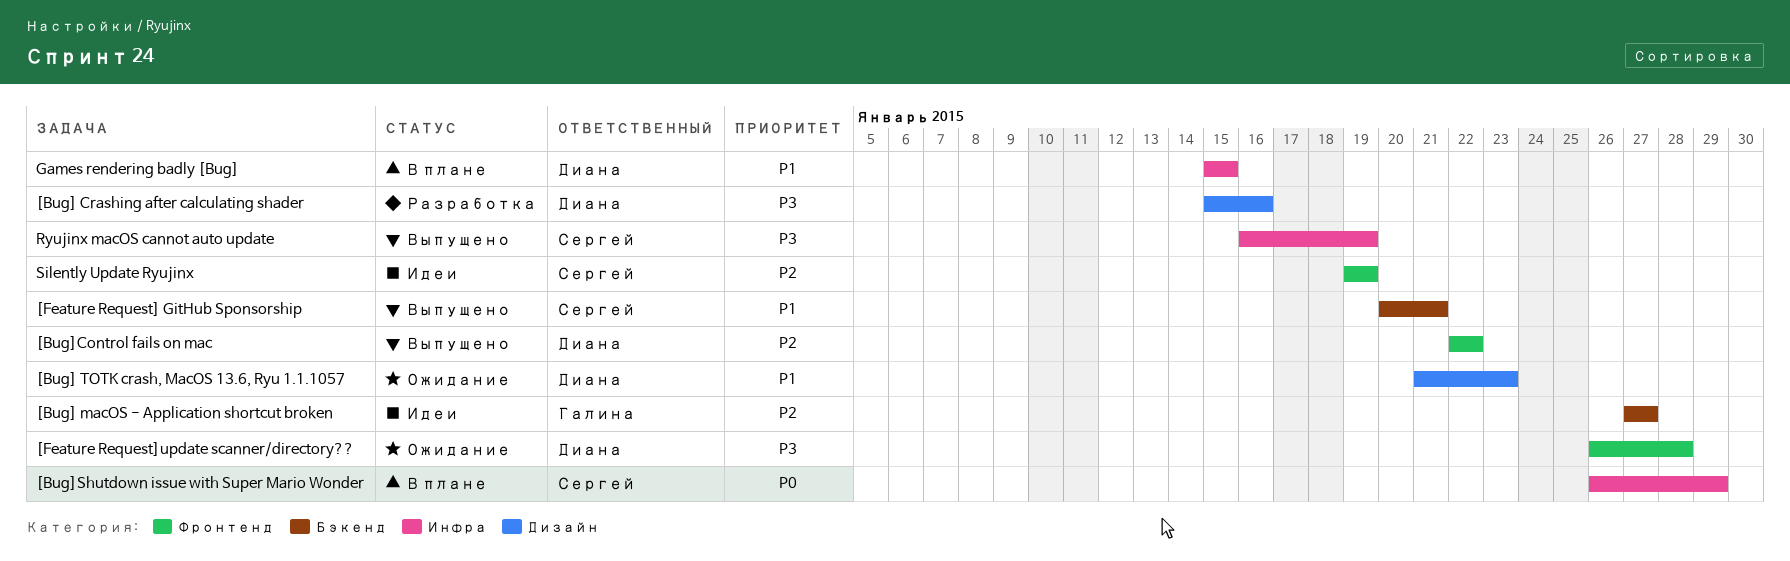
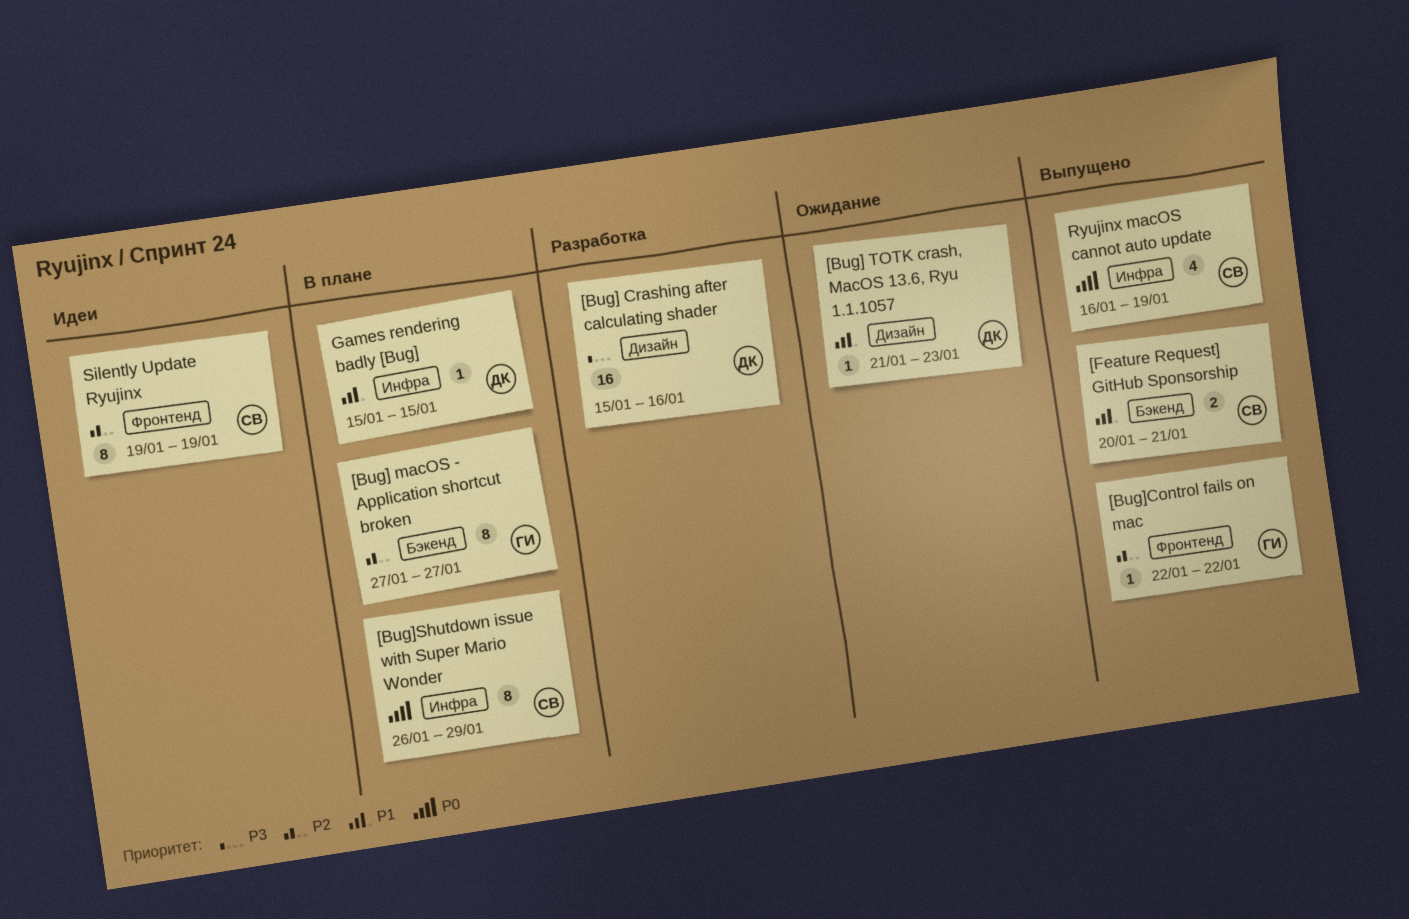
[Bug] macOS - Application shortcut broken, status: Идеи -> В плане
[Bug]Control fails on mac, owner: Диана -> Галина
[Feature Request]update scanner/directory??: present -> none
Ryujinx macOS cannot auto update, priority: P3 -> P0

